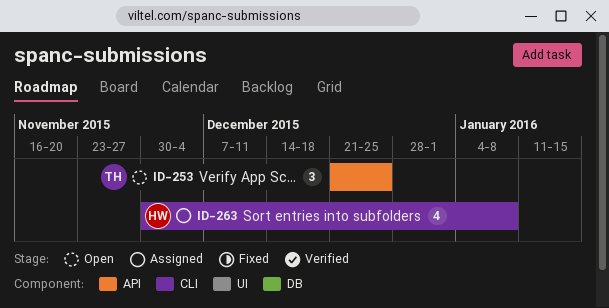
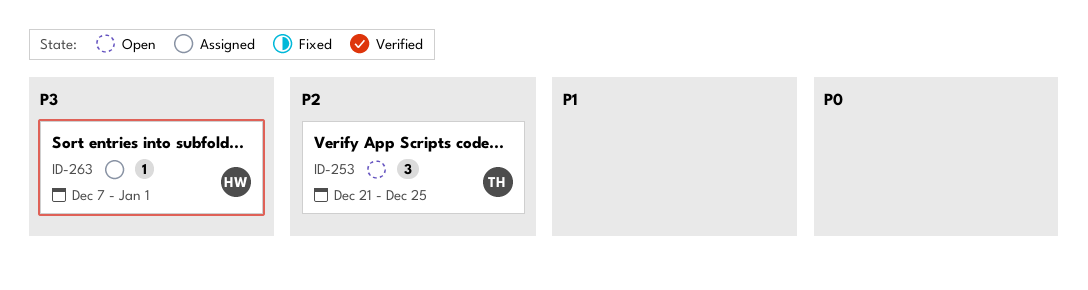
ID-263, estimate: 4 -> 1
ID-263, start: Nov 30 -> Dec 7
ID-263, due: Jan 8 -> Jan 1

